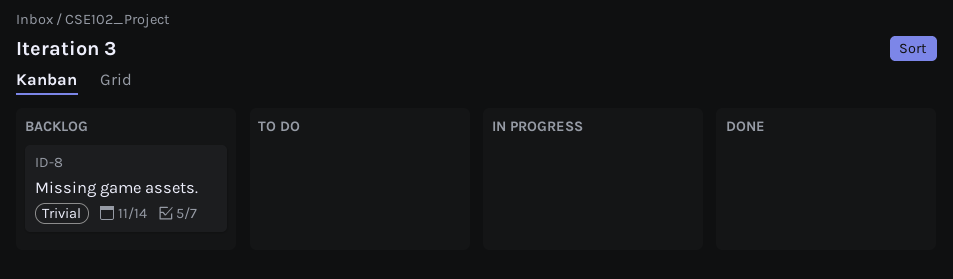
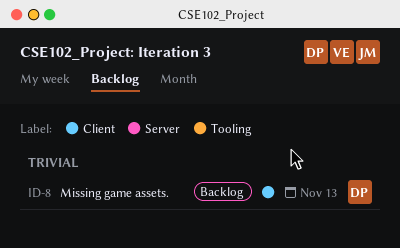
ID-8, due: Nov 14 -> Nov 13

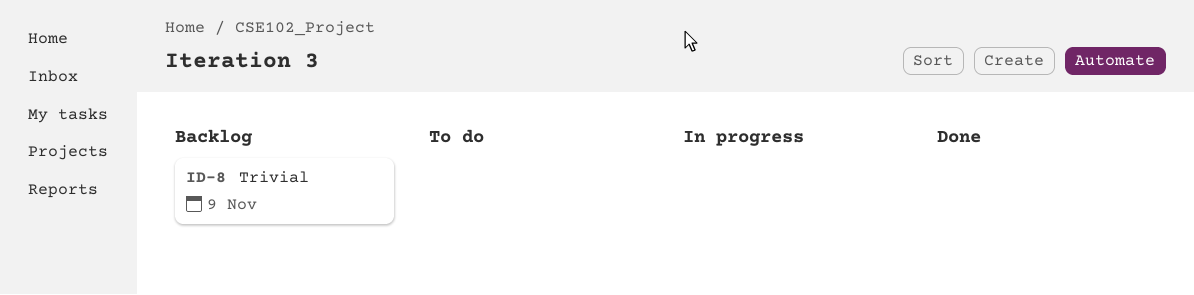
ID-8, due: Nov 13 -> Nov 9

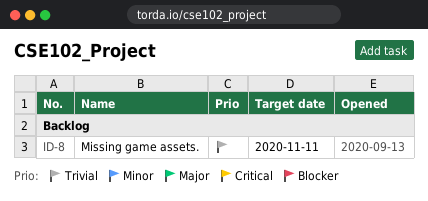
ID-8, due: Nov 9 -> Nov 11

